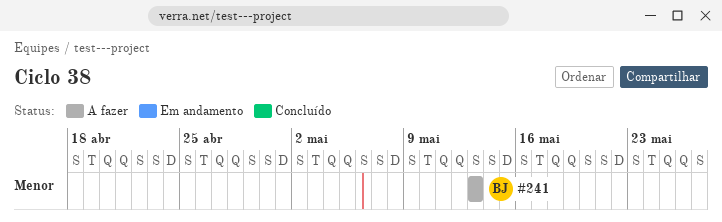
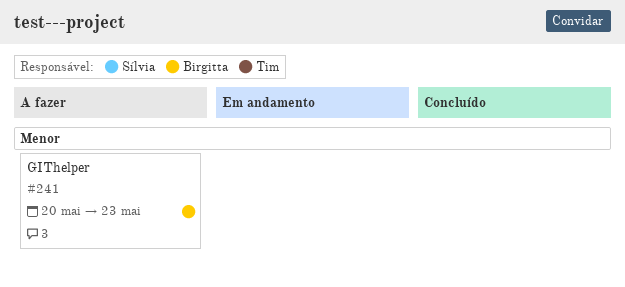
#241, start: May 13 -> May 20
#241, due: May 13 -> May 23

